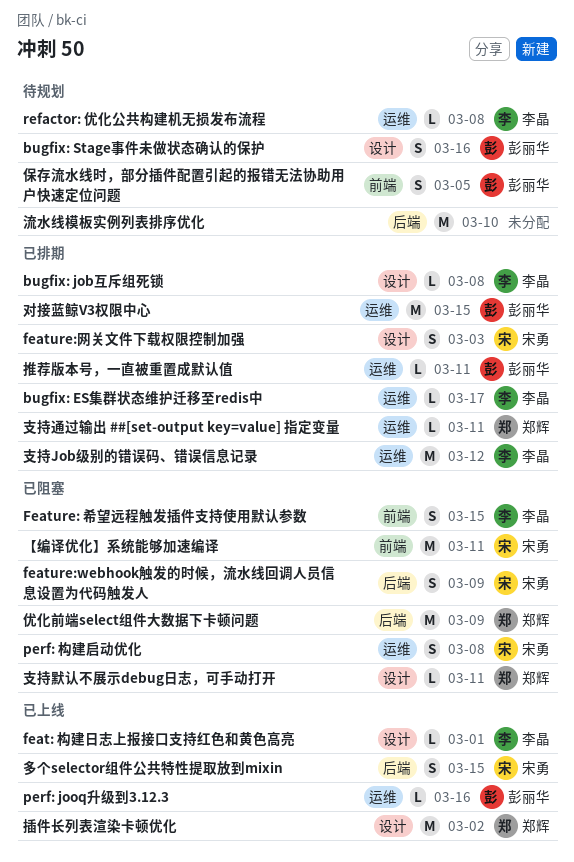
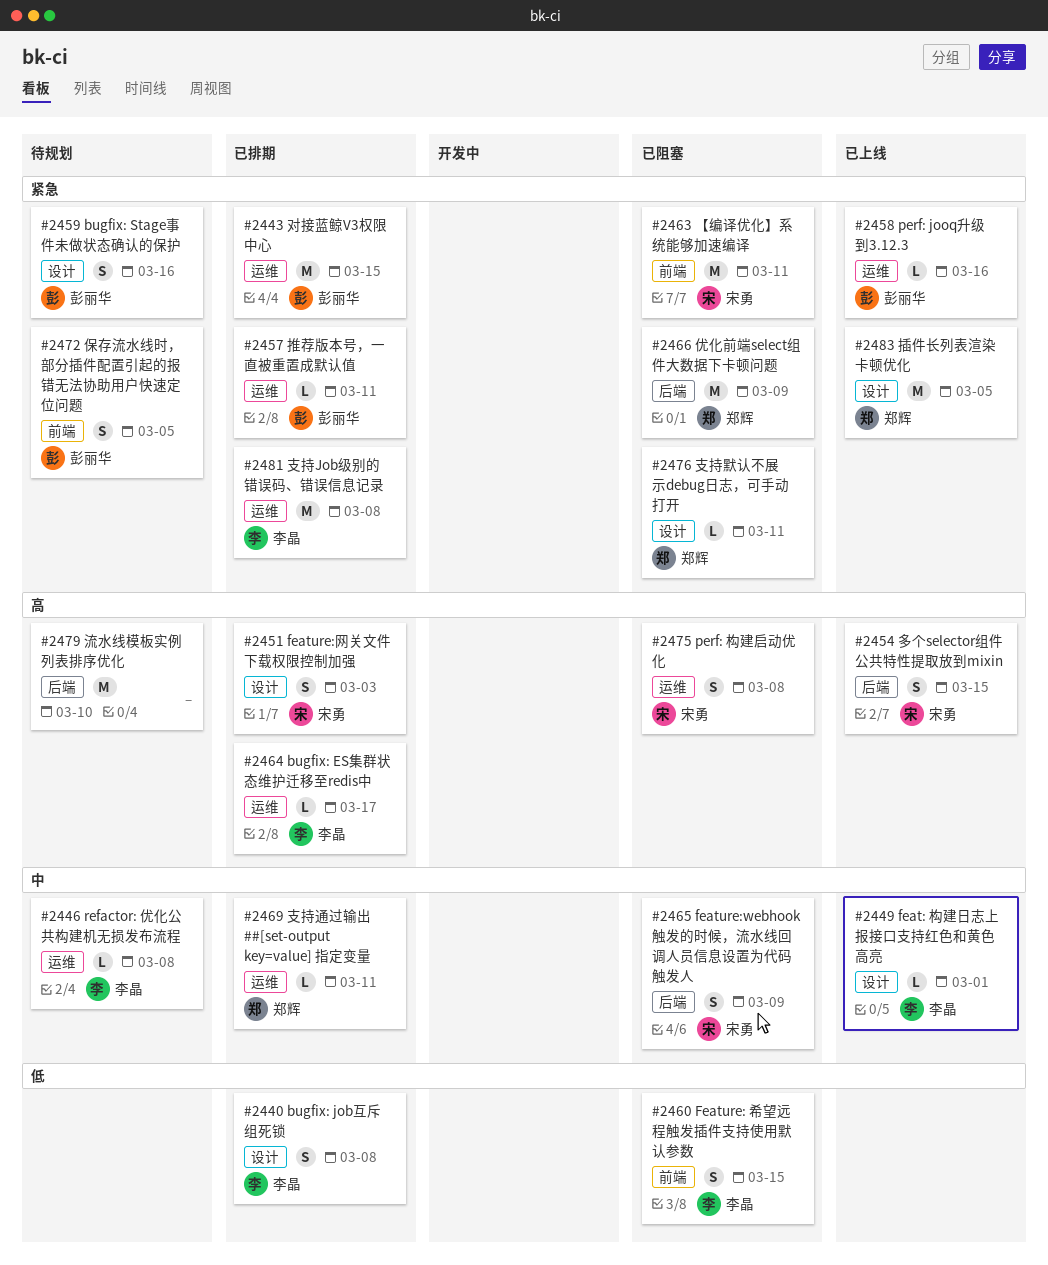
bugfix: job互斥组死锁, estimate: L -> S
插件长列表渲染卡顿优化, due: Mar 2 -> Mar 5
支持Job级别的错误码、错误信息记录, due: Mar 12 -> Mar 8

